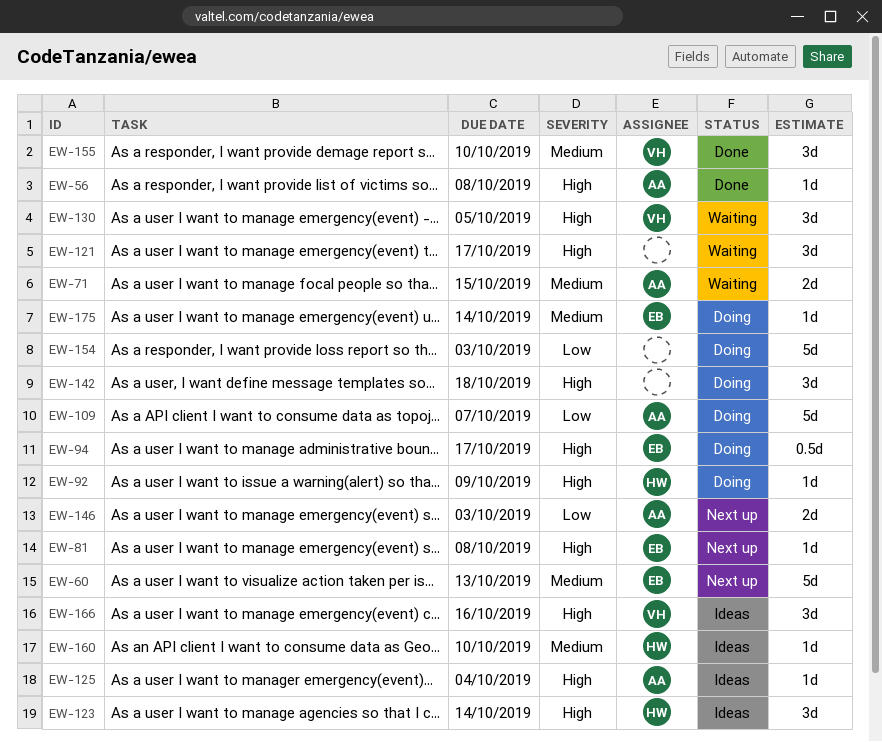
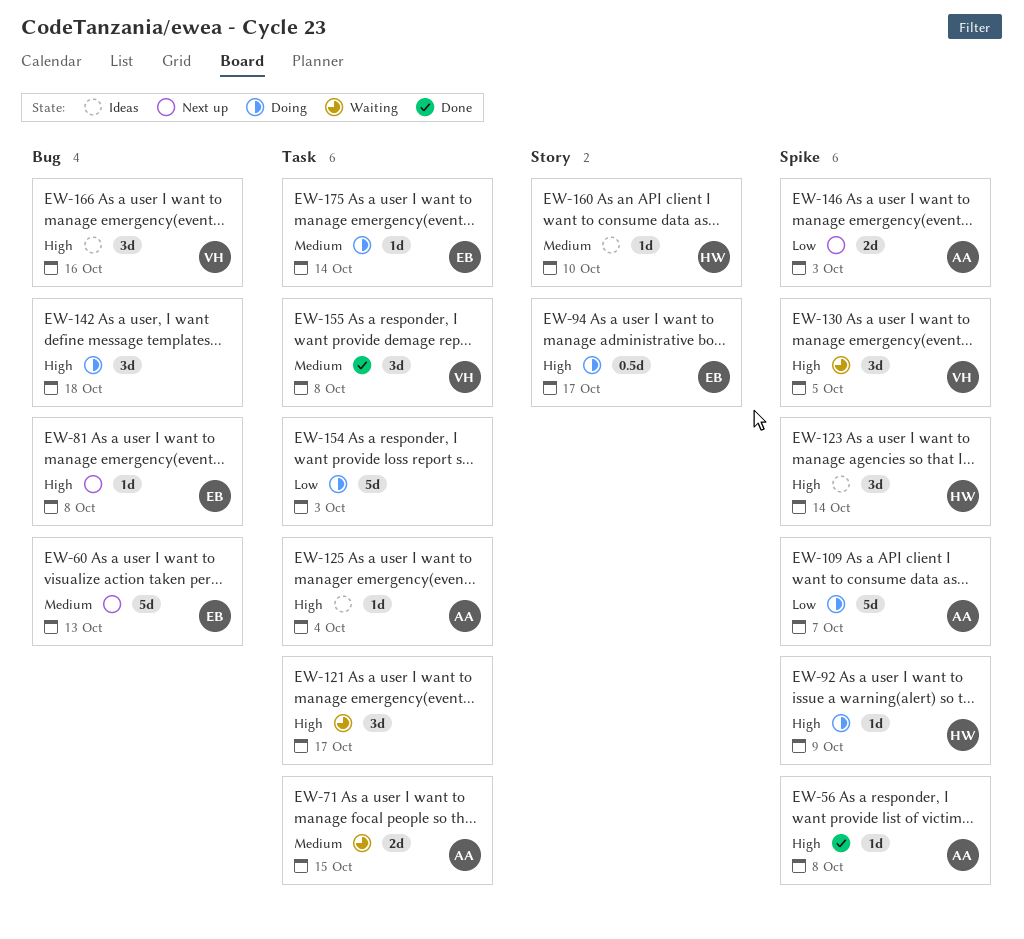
EW-155, due: Oct 10 -> Oct 8

